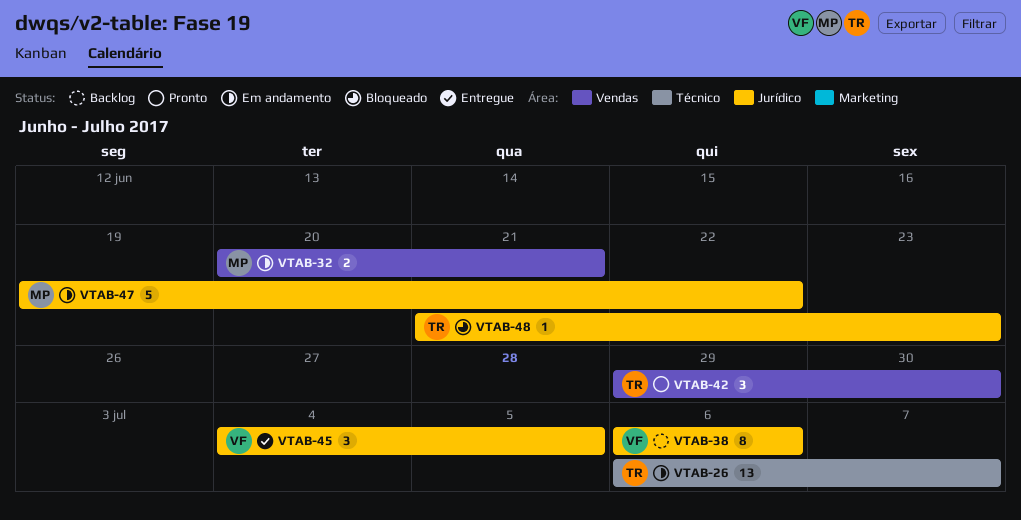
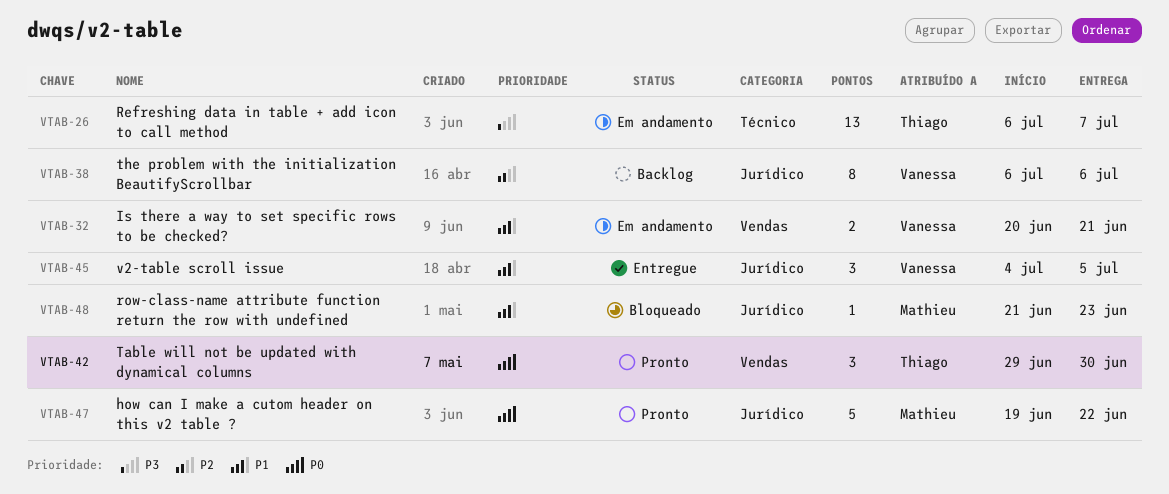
VTAB-32, owner: Mathieu -> Vanessa
VTAB-47, status: Em andamento -> Pronto
VTAB-48, owner: Thiago -> Mathieu

